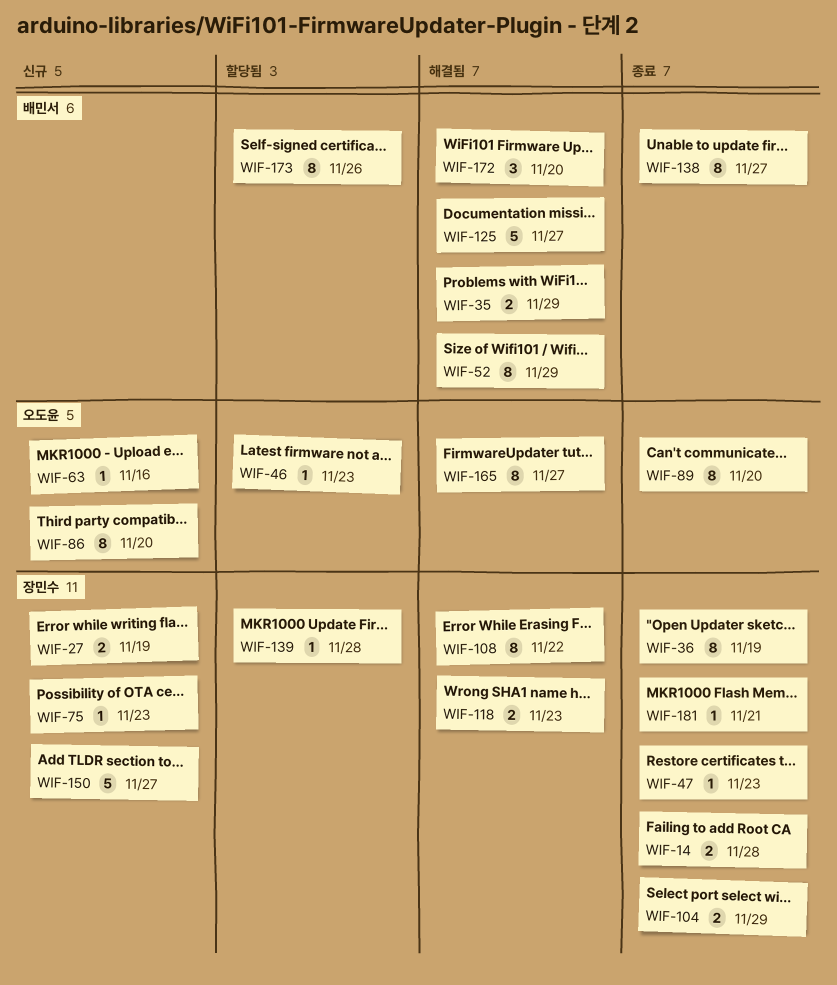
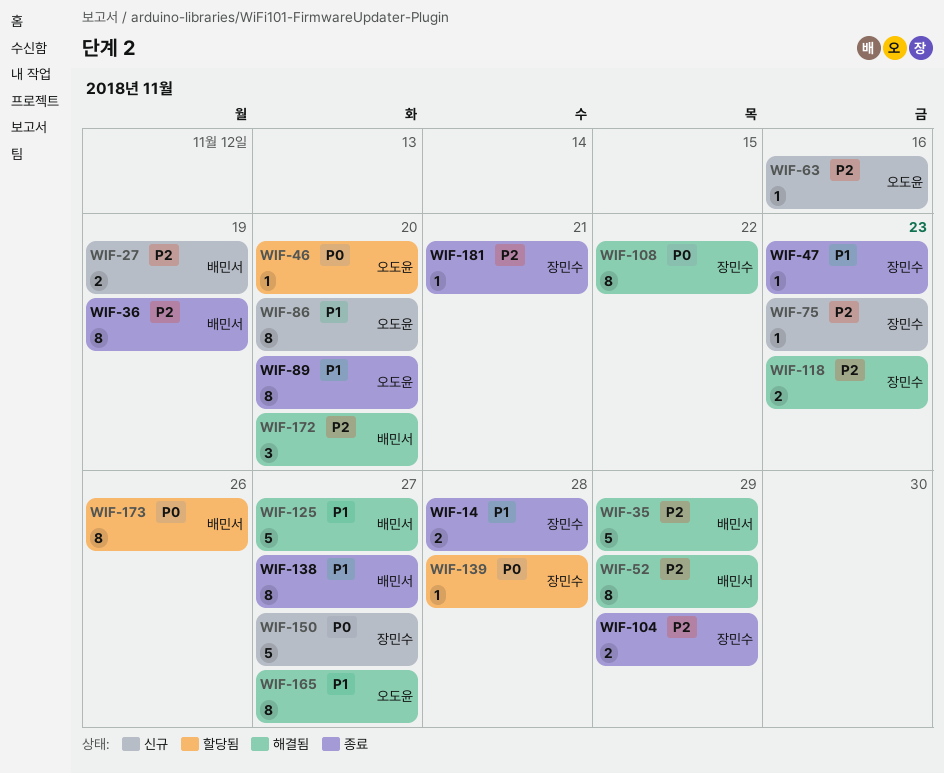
WIF-27, owner: 장민수 -> 배민서
WIF-35, estimate: 2 -> 5
WIF-36, owner: 장민수 -> 배민서
WIF-46, due: Nov 23 -> Nov 20

